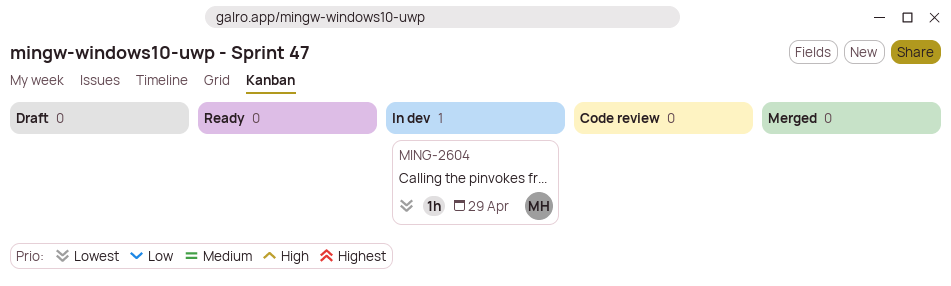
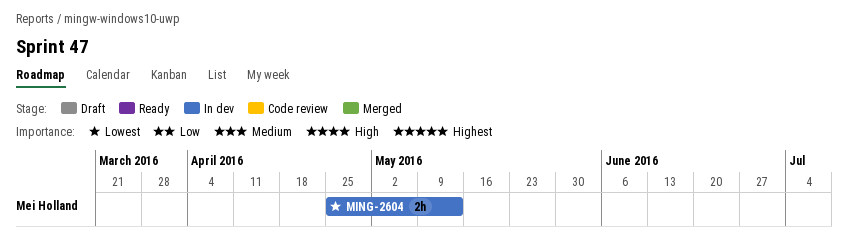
MING-2604, estimate: 1h -> 2h
MING-2604, due: Apr 29 -> May 13

